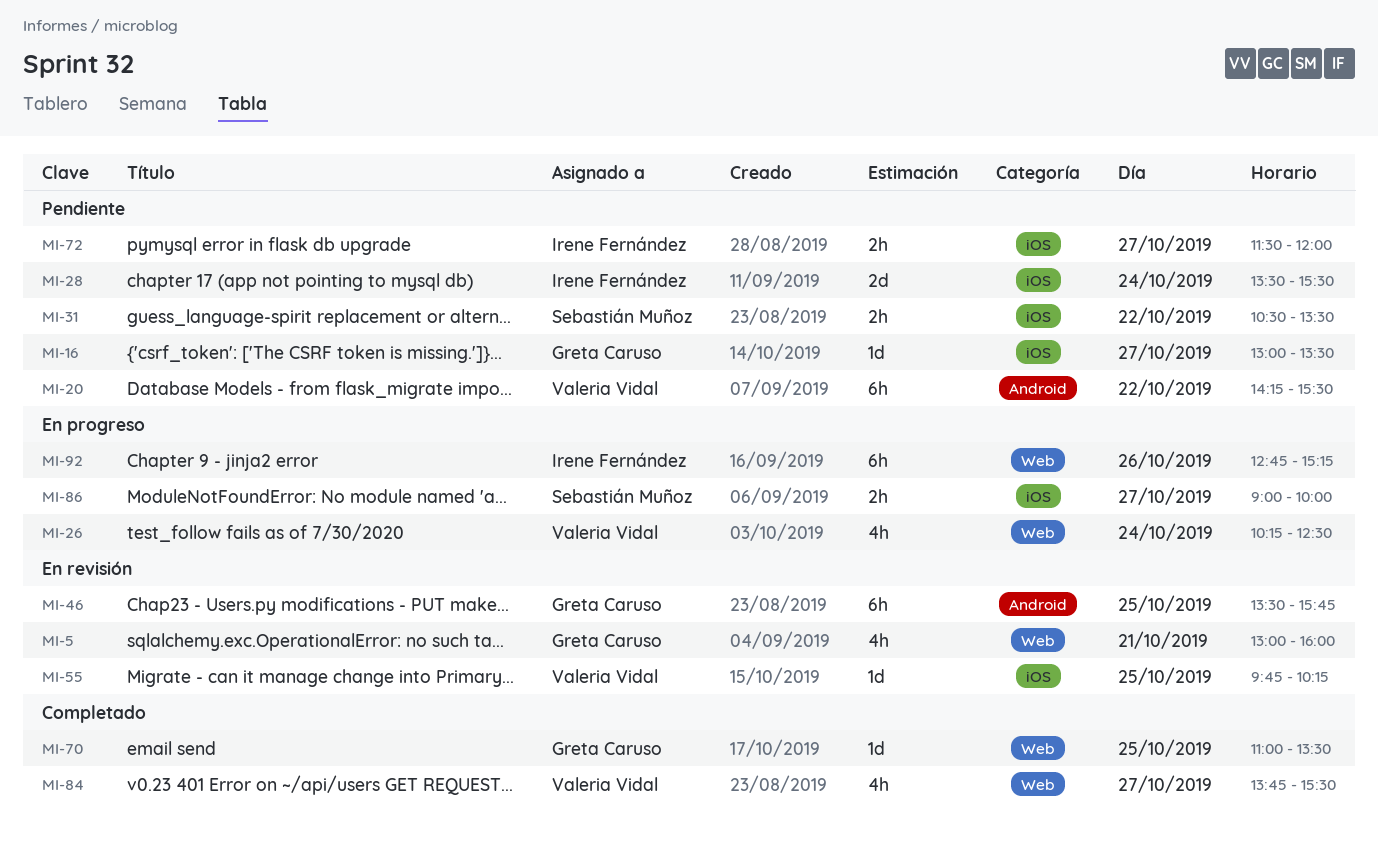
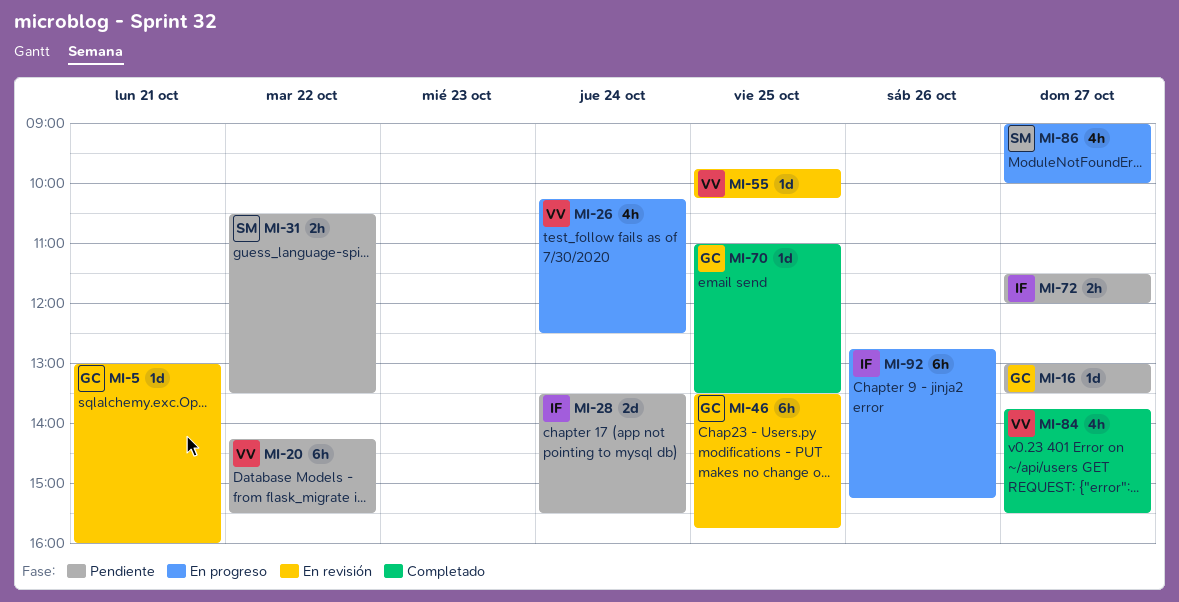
MI-5, estimate: 4h -> 1d
MI-86, estimate: 2h -> 4h

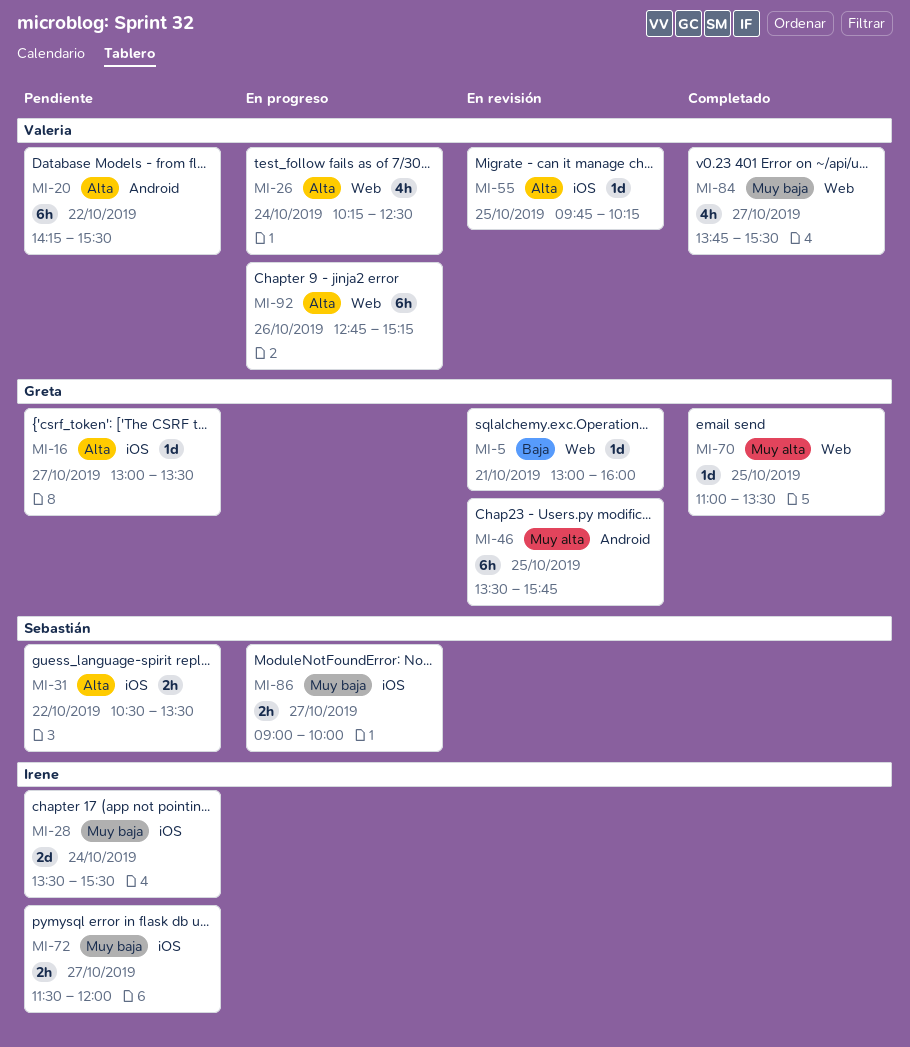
MI-86, estimate: 4h -> 2h
MI-92, owner: Irene -> Valeria

